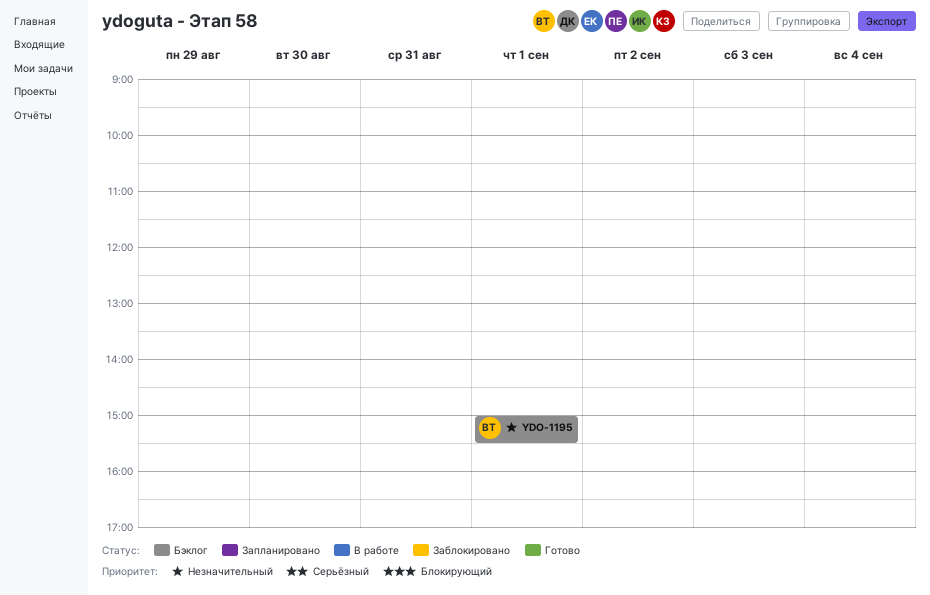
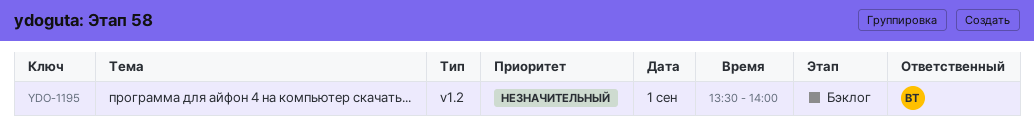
YDO-1195, begins: 15:00 -> 13:30
YDO-1195, ends: 15:30 -> 14:00

